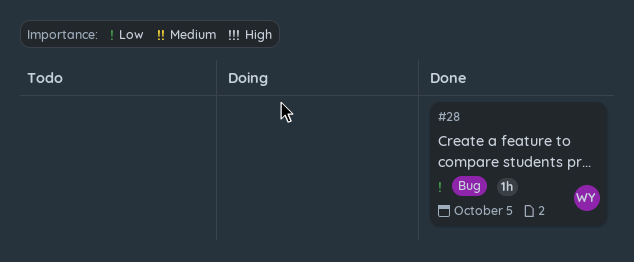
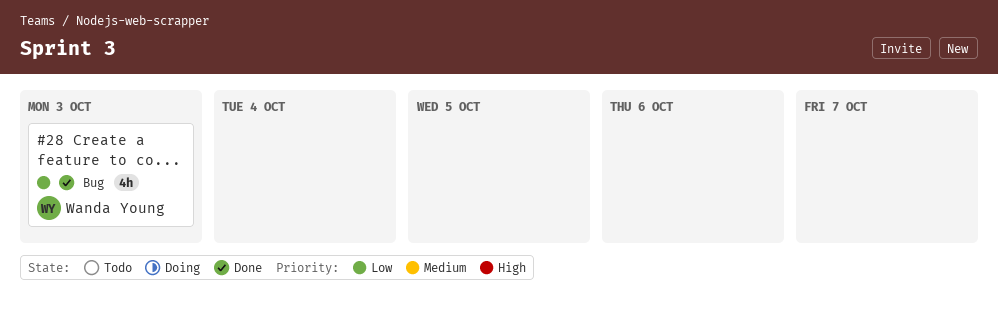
#28, estimate: 1h -> 4h
#28, due: Oct 5 -> Oct 3

